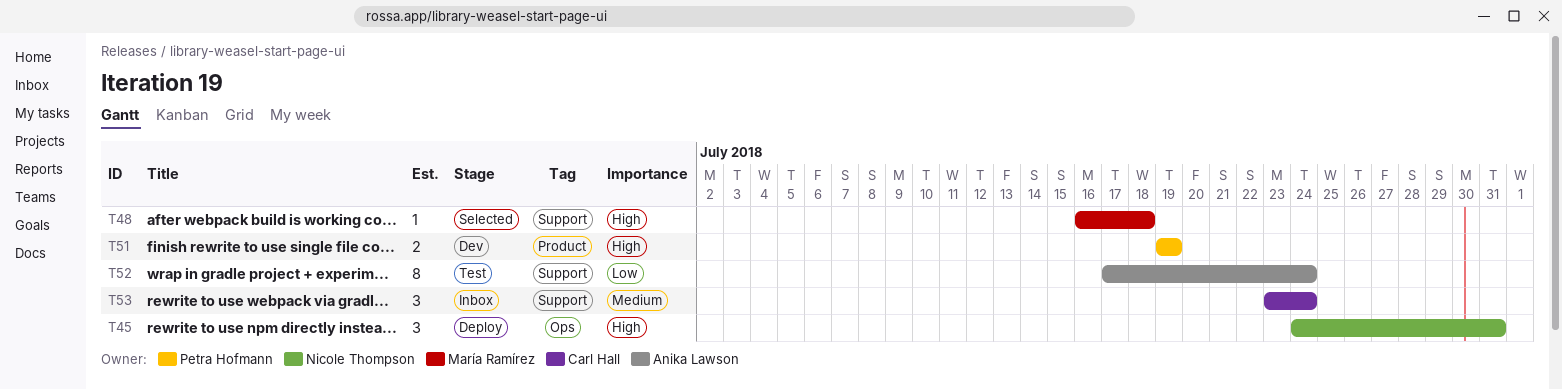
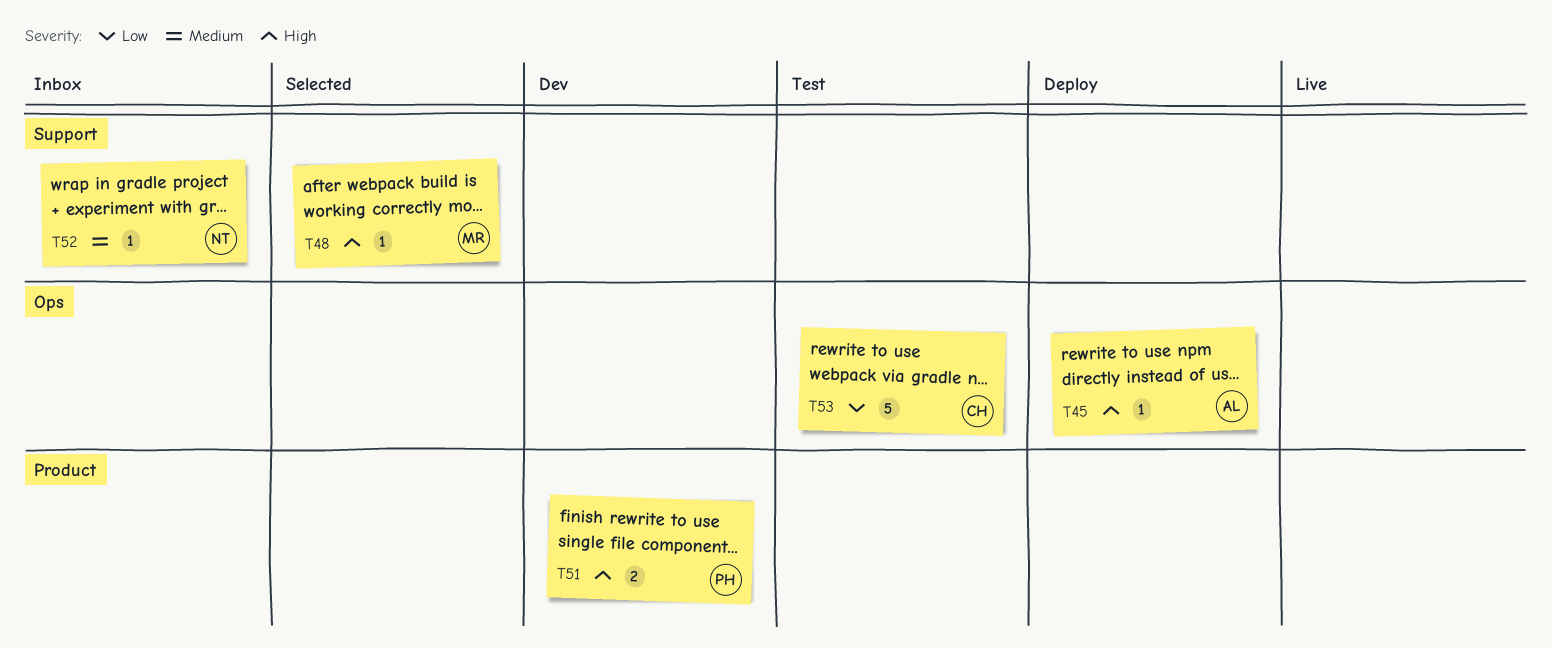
T45, owner: Nicole Thompson -> Anika Lawson
T45, estimate: 3 -> 1
T52, status: Test -> Inbox
T52, owner: Anika Lawson -> Nicole Thompson
T52, priority: Low -> Medium
T52, estimate: 8 -> 1
T53, status: Inbox -> Test
T53, priority: Medium -> Low
T53, label: Support -> Ops
T53, estimate: 3 -> 5

